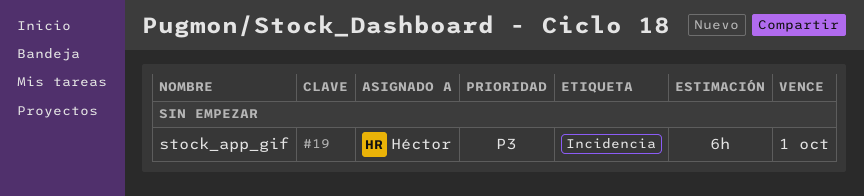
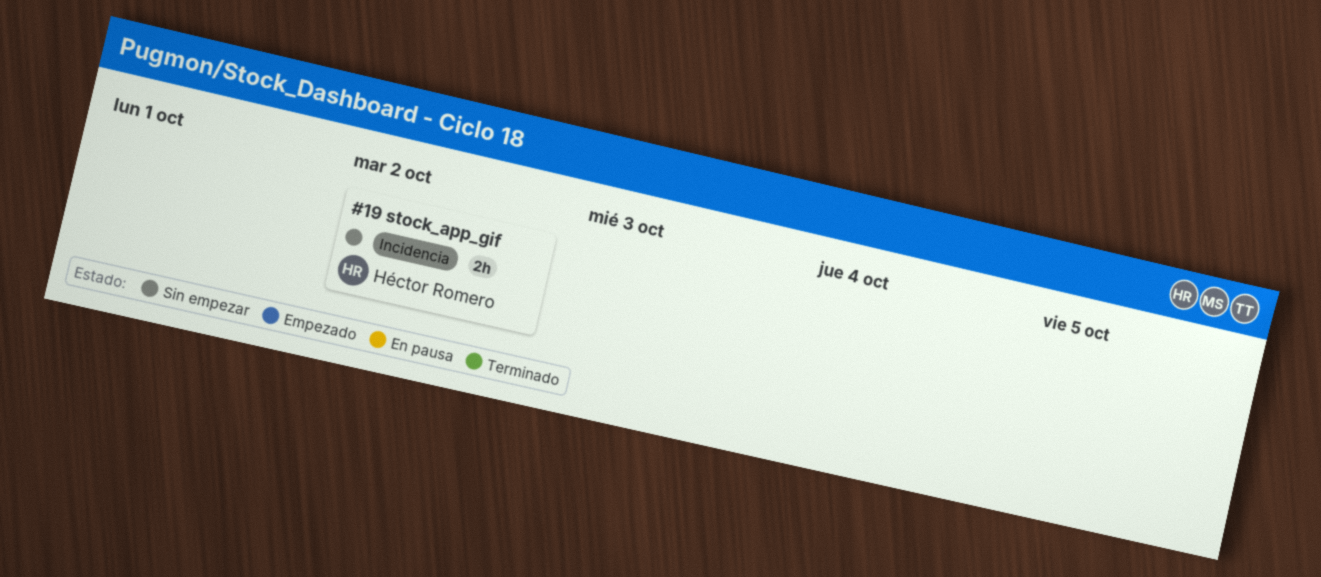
#19, estimate: 6h -> 2h
#19, due: Oct 1 -> Oct 2

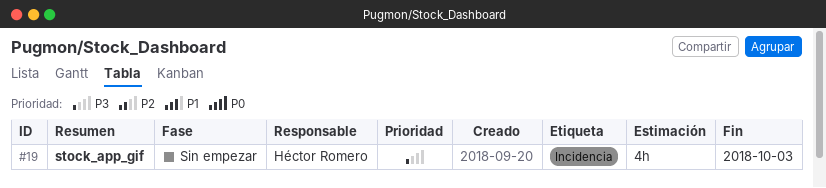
#19, estimate: 2h -> 4h
#19, due: Oct 2 -> Oct 3

